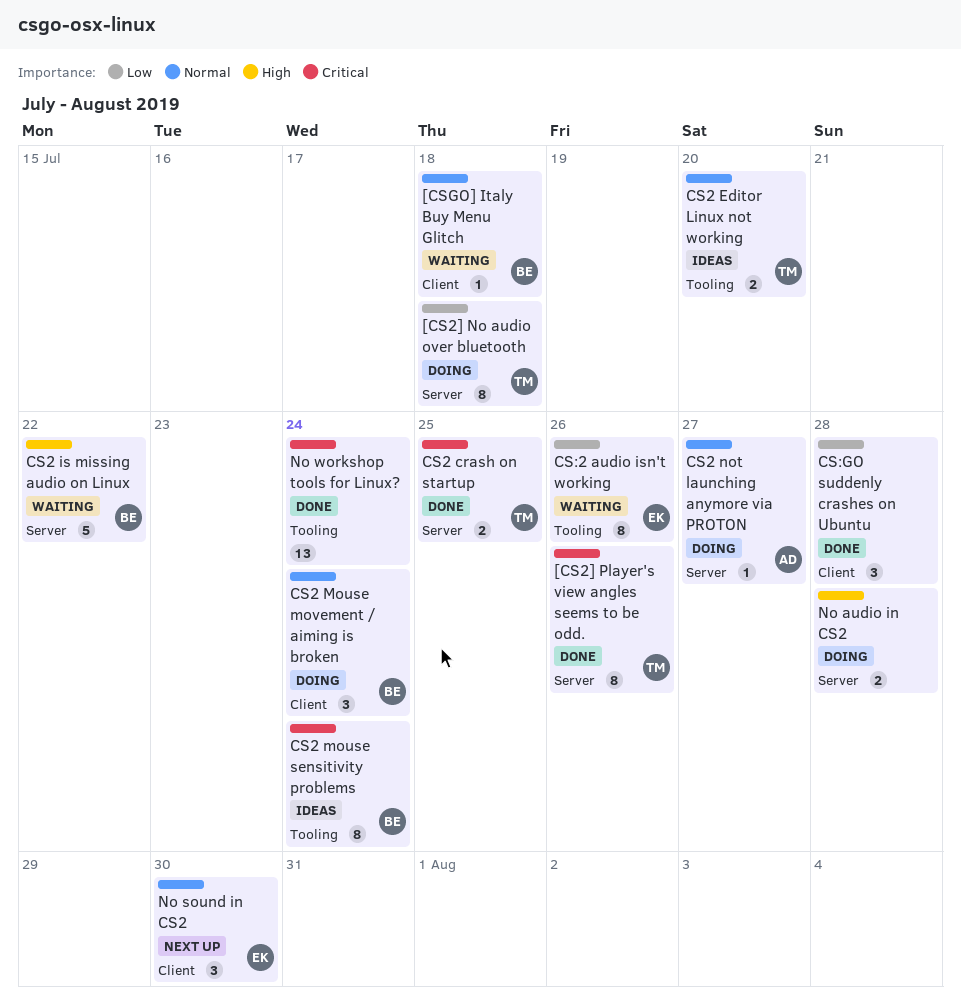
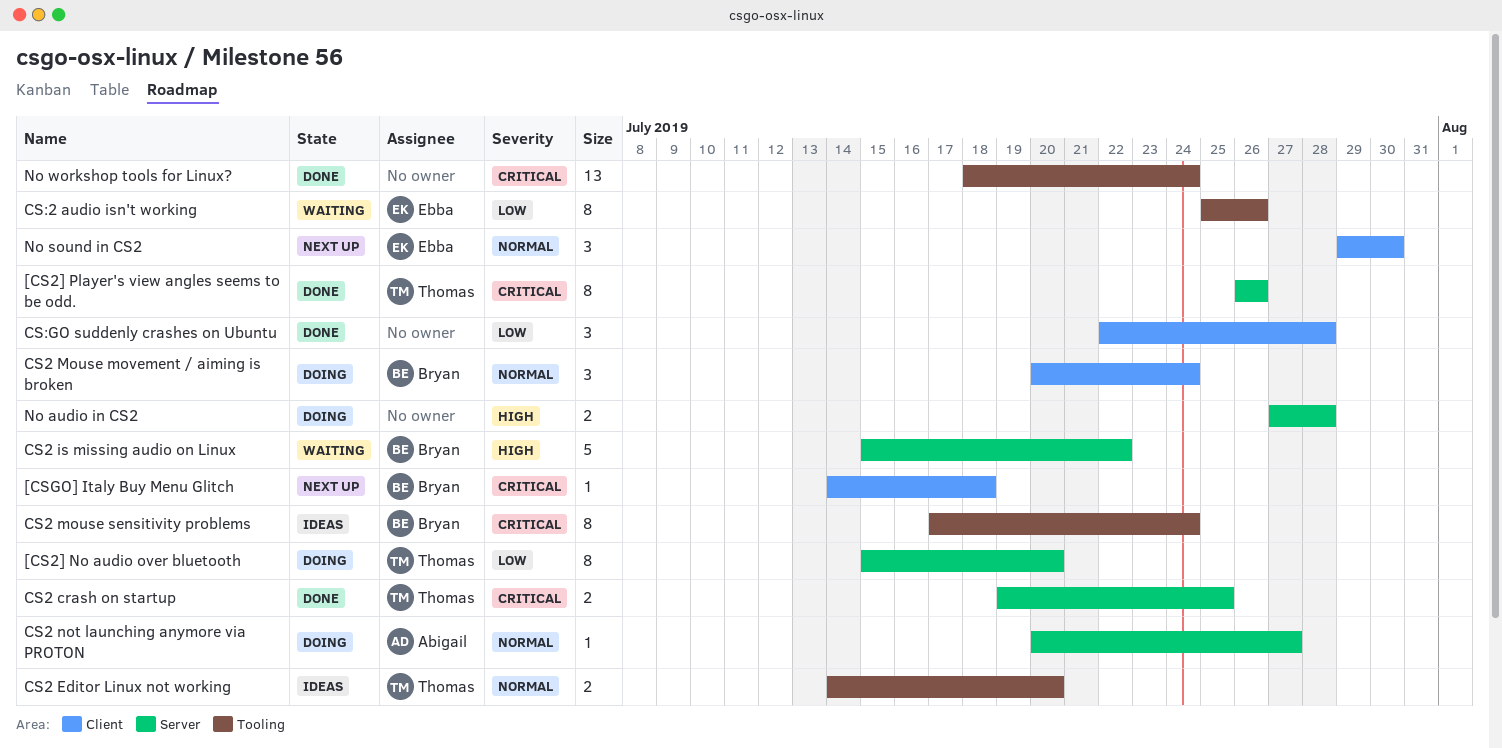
[CS2] No audio over bluetooth, due: Jul 18 -> Jul 20
[CSGO] Italy Buy Menu Glitch, status: Waiting -> Next up
[CSGO] Italy Buy Menu Glitch, priority: Normal -> Critical

